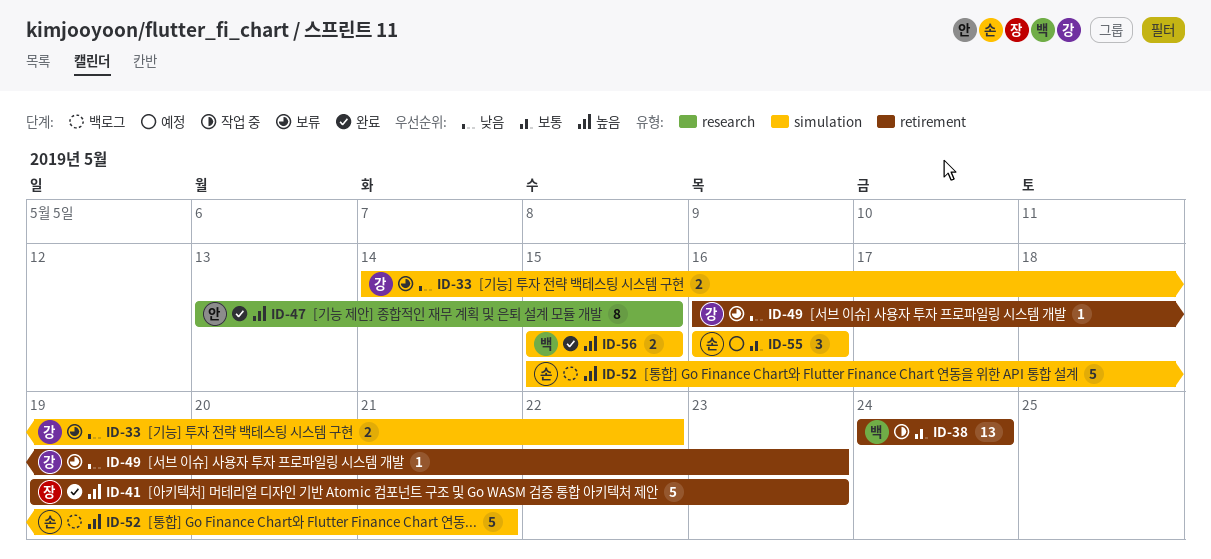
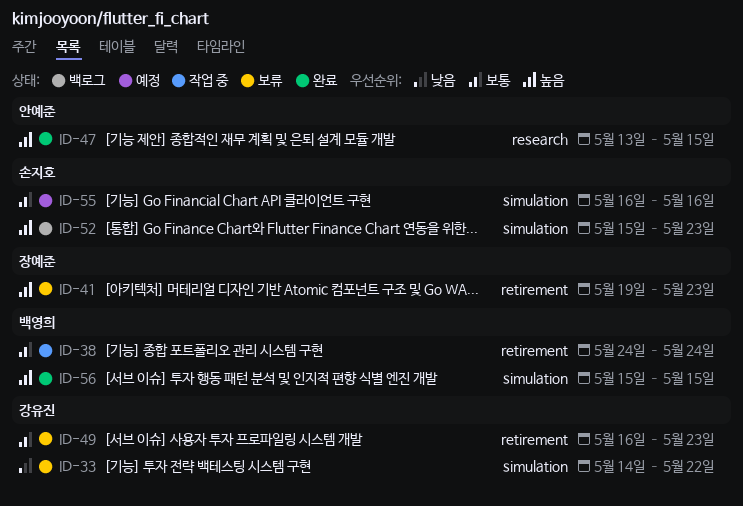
ID-41, status: 완료 -> 보류
ID-49, priority: 낮음 -> 보통
ID-52, due: May 21 -> May 23

